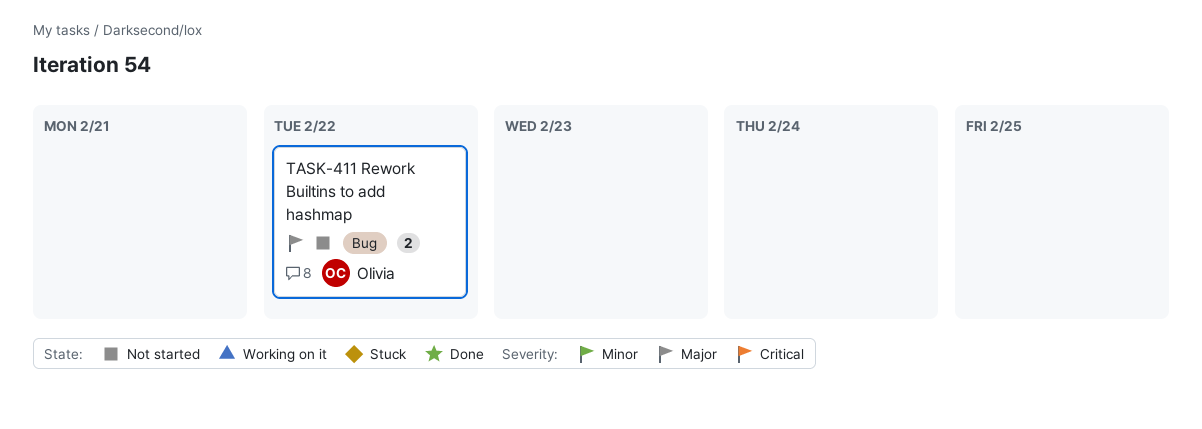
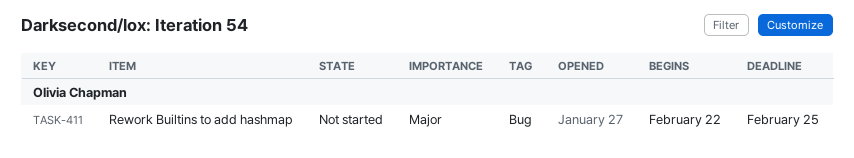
TASK-411, due: Feb 22 -> Feb 25

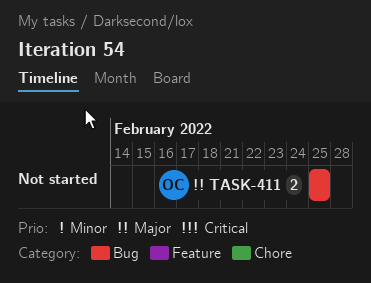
TASK-411, start: Feb 22 -> Feb 25

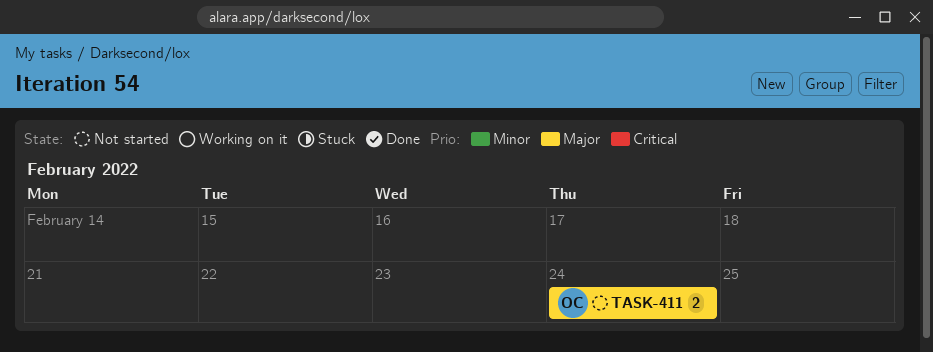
TASK-411, start: Feb 25 -> Feb 24
TASK-411, due: Feb 25 -> Feb 24

